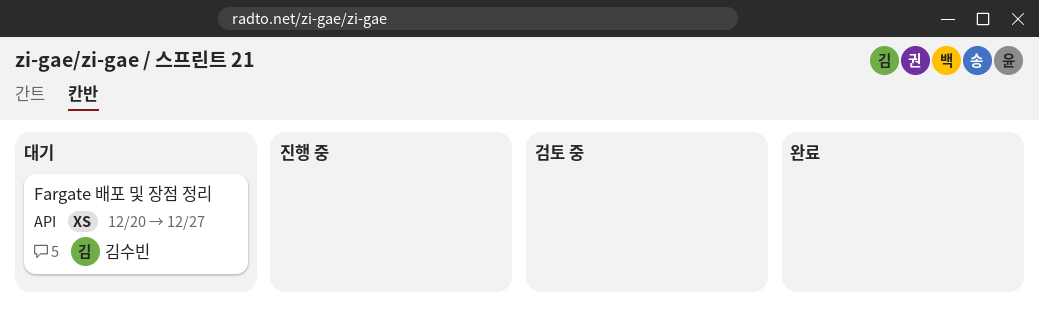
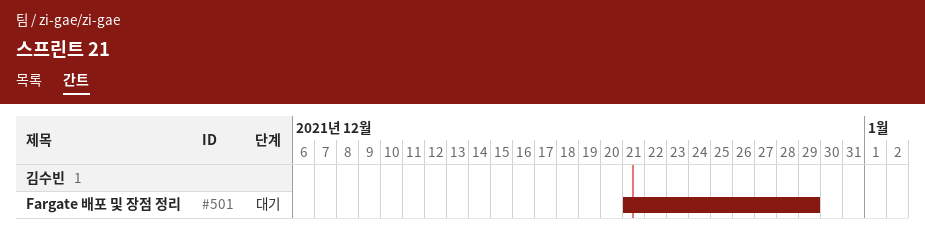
Fargate 배포 및 장점 정리, start: Dec 20 -> Dec 21
Fargate 배포 및 장점 정리, due: Dec 27 -> Dec 29

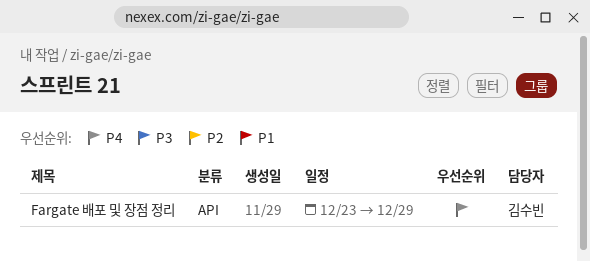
Fargate 배포 및 장점 정리, start: Dec 21 -> Dec 23

